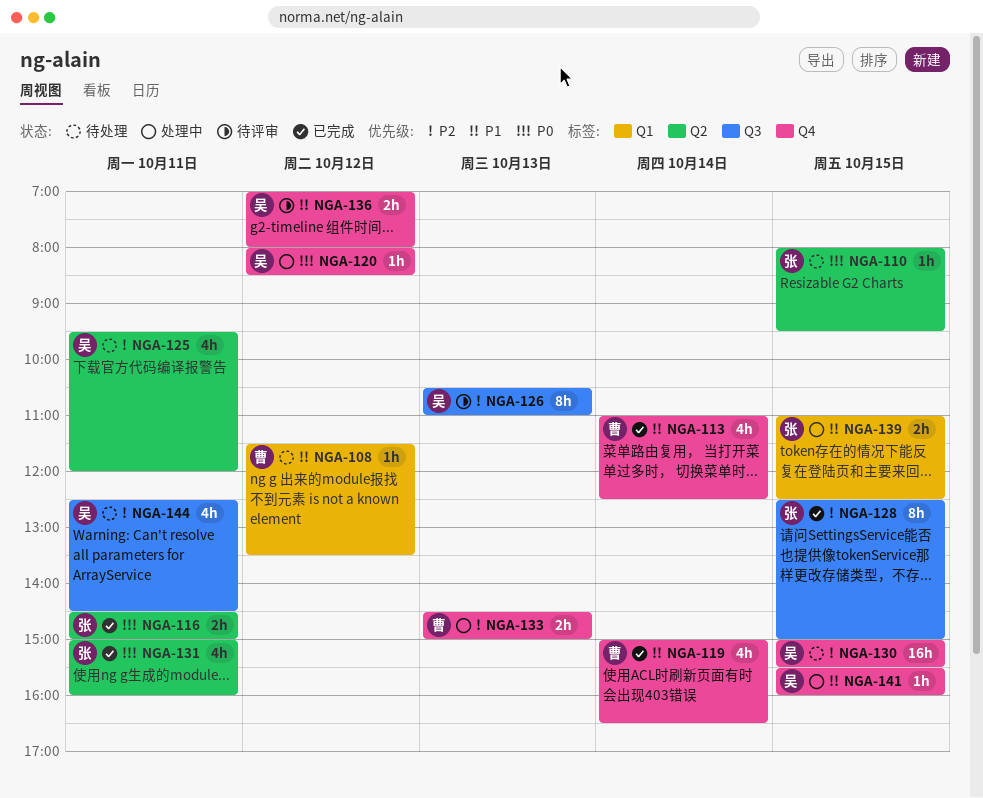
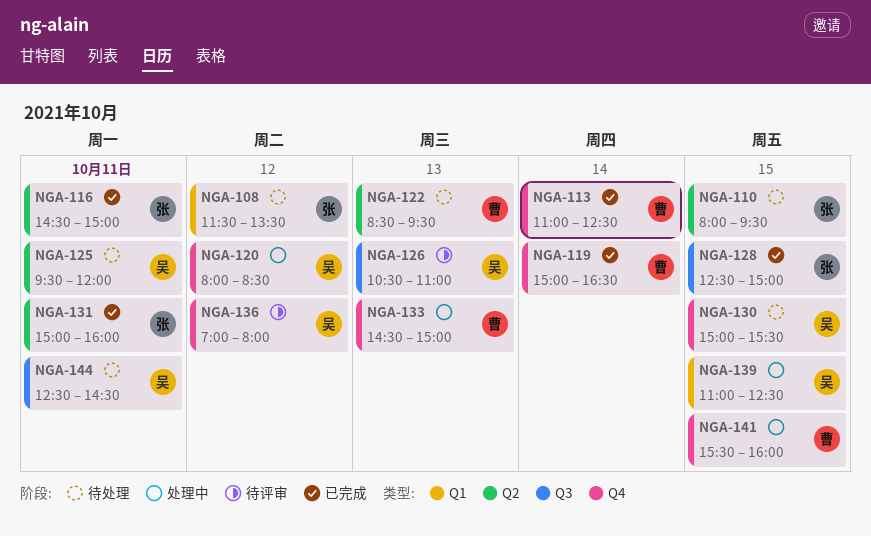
NGA-108, owner: 曹 -> 张
NGA-122: none -> present
NGA-139, owner: 张 -> 吴
NGA-141, owner: 吴 -> 曹

